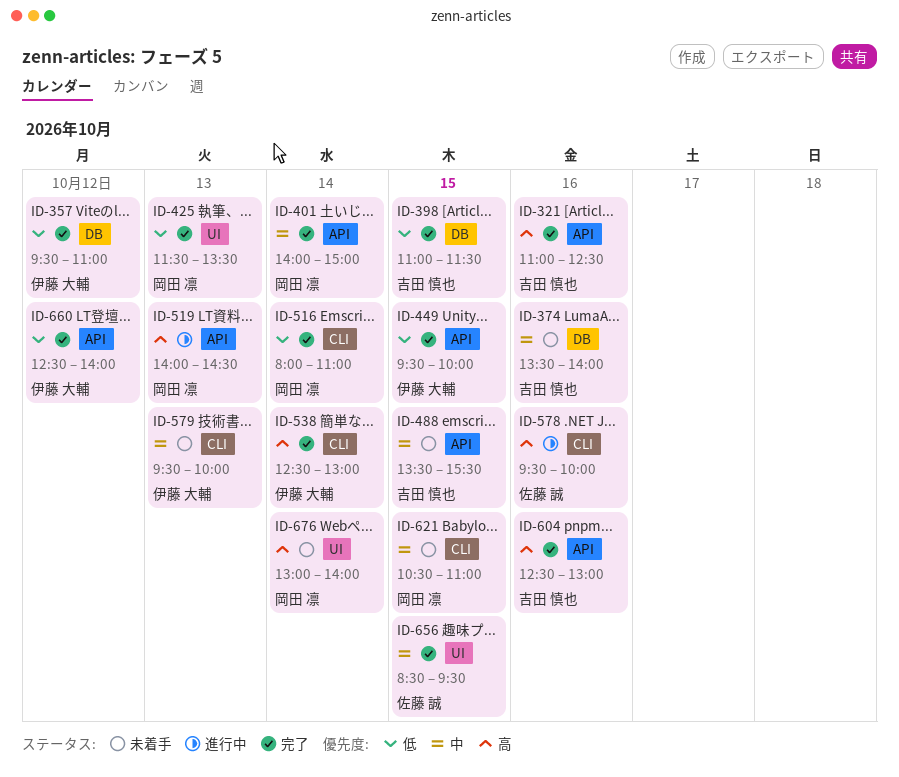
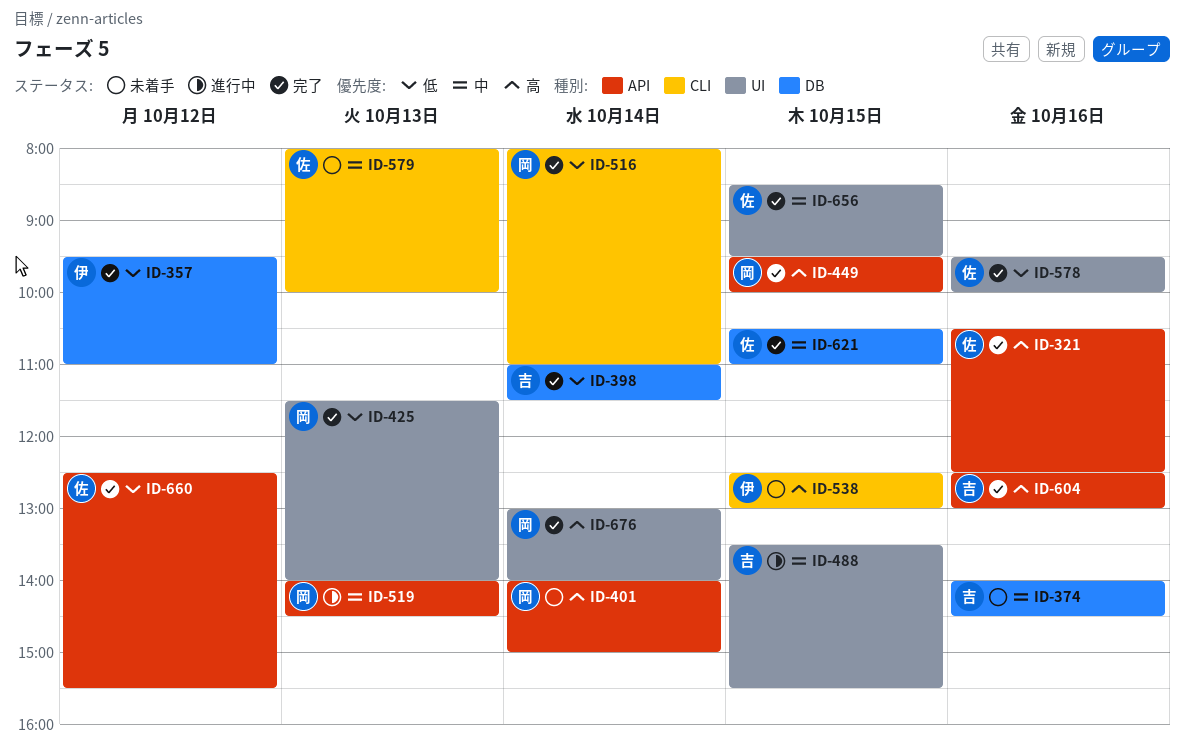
ID-321, owner: 吉田 慎也 -> 佐藤 誠
ID-321, begins: 11:00 -> 10:30
ID-374, begins: 13:30 -> 14:00
ID-374, ends: 14:00 -> 14:30
ID-398, day: Oct 15 -> Oct 14
ID-401, status: 完了 -> 未着手
ID-401, priority: 中 -> 高
ID-425, ends: 13:30 -> 14:00
ID-449, owner: 伊藤 大輔 -> 岡田 凛
ID-449, priority: 低 -> 高
ID-488, status: 未着手 -> 進行中
ID-488, label: API -> UI
ID-519, priority: 高 -> 中
ID-538, status: 完了 -> 未着手
ID-538, day: Oct 14 -> Oct 15
ID-578, status: 進行中 -> 完了
ID-578, priority: 高 -> 低
ID-578, label: CLI -> UI
ID-579, owner: 伊藤 大輔 -> 佐藤 誠
ID-579, begins: 09:30 -> 08:00
ID-621, status: 未着手 -> 完了
ID-621, owner: 岡田 凛 -> 佐藤 誠
ID-621, label: CLI -> DB
ID-660, owner: 伊藤 大輔 -> 佐藤 誠
ID-660, ends: 14:00 -> 15:30
ID-676, status: 未着手 -> 完了

